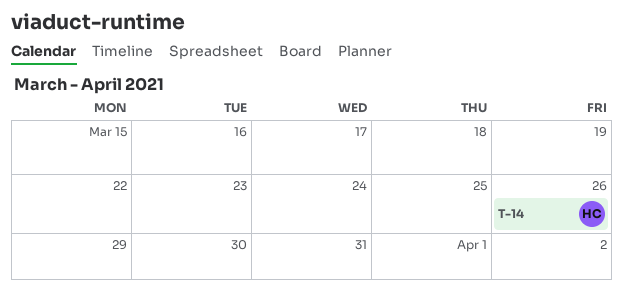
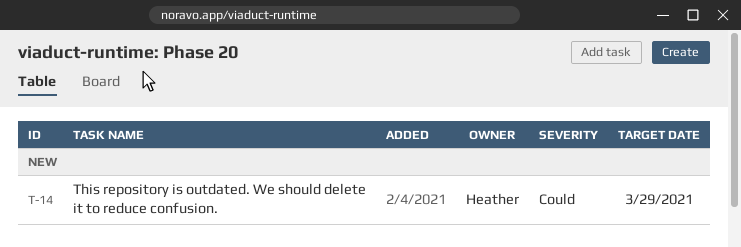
T-14, due: Mar 26 -> Mar 29

